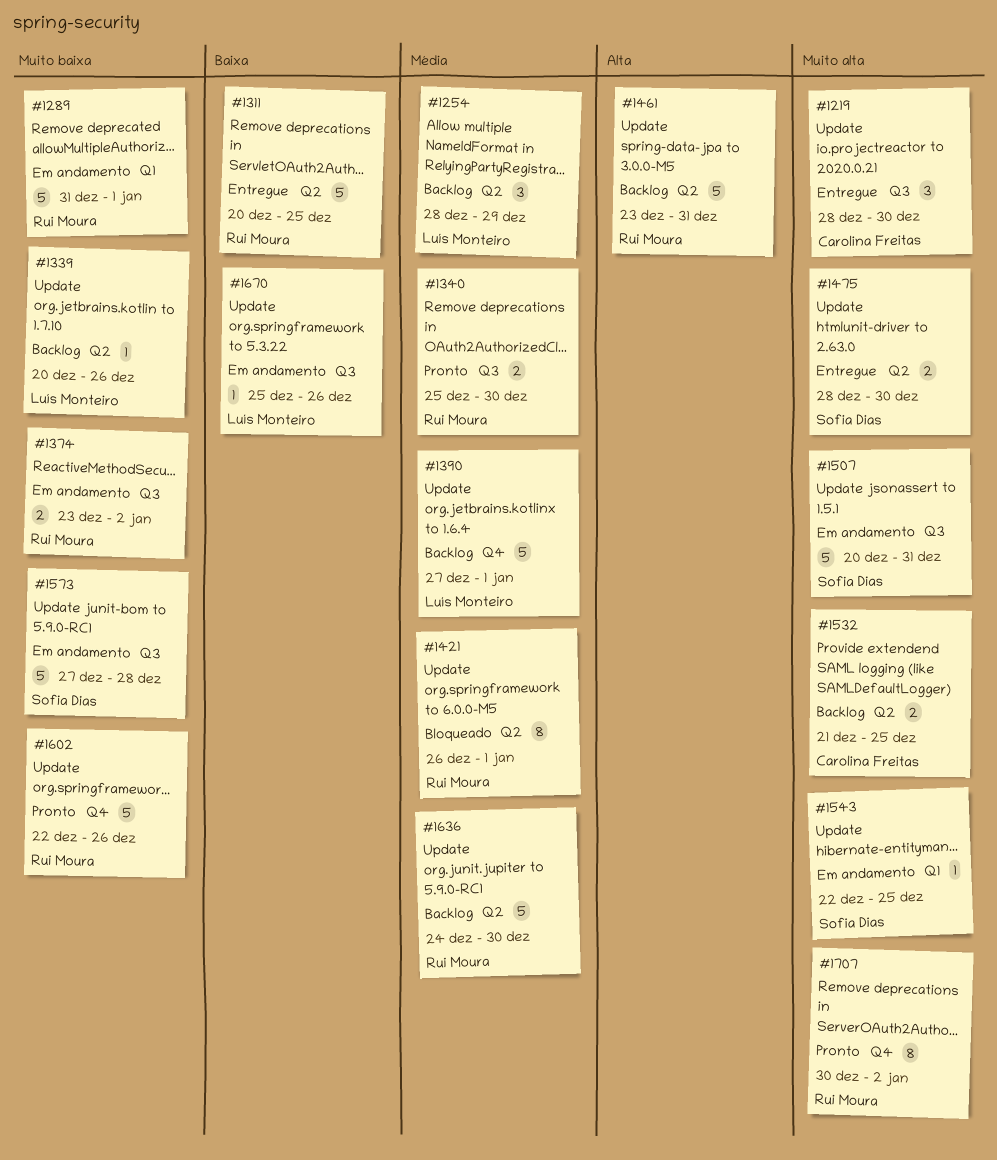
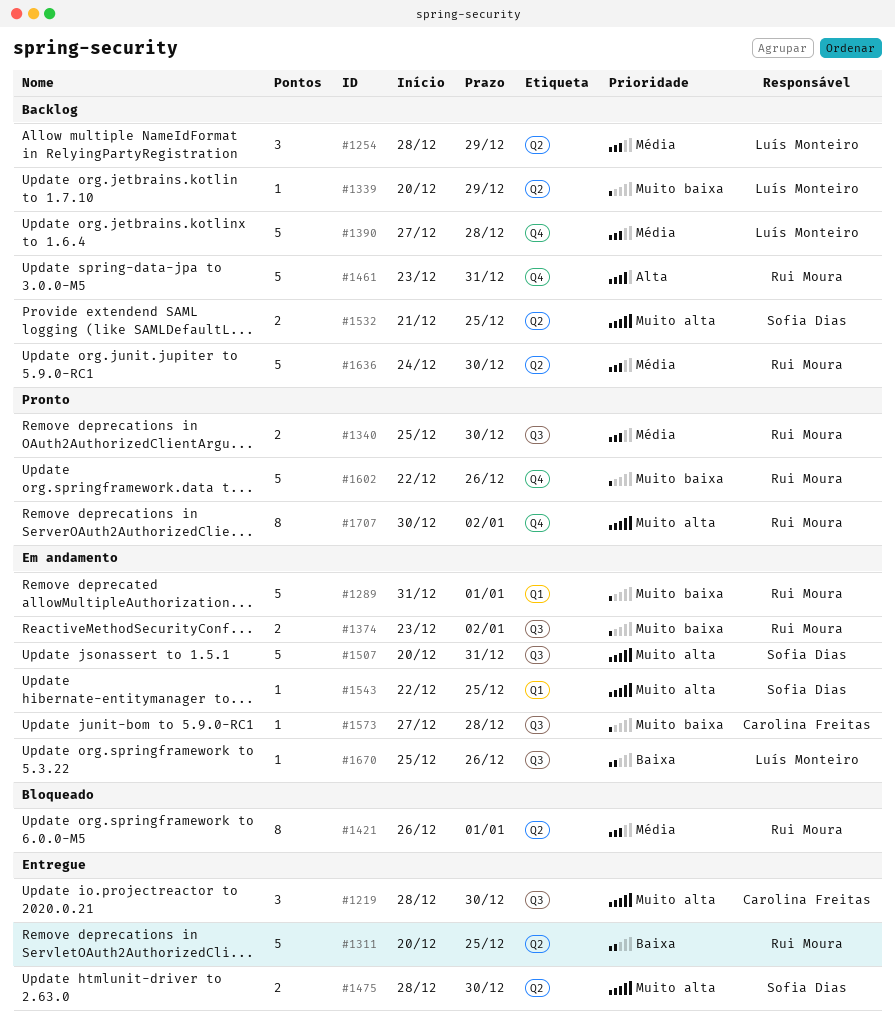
#1339, due: Dec 26 -> Dec 29
#1390, due: Jan 1 -> Dec 28
#1461, label: Q2 -> Q4
#1532, owner: Carolina Freitas -> Sofia Dias
#1573, owner: Sofia Dias -> Carolina Freitas
#1573, estimate: 5 -> 1

